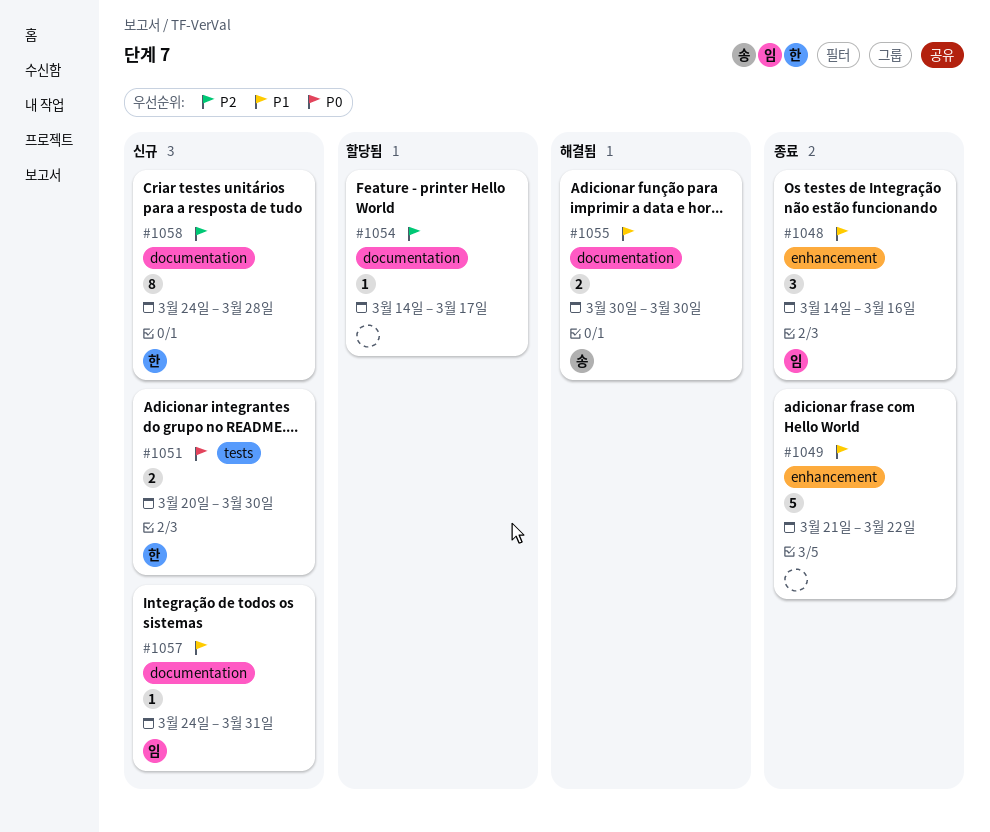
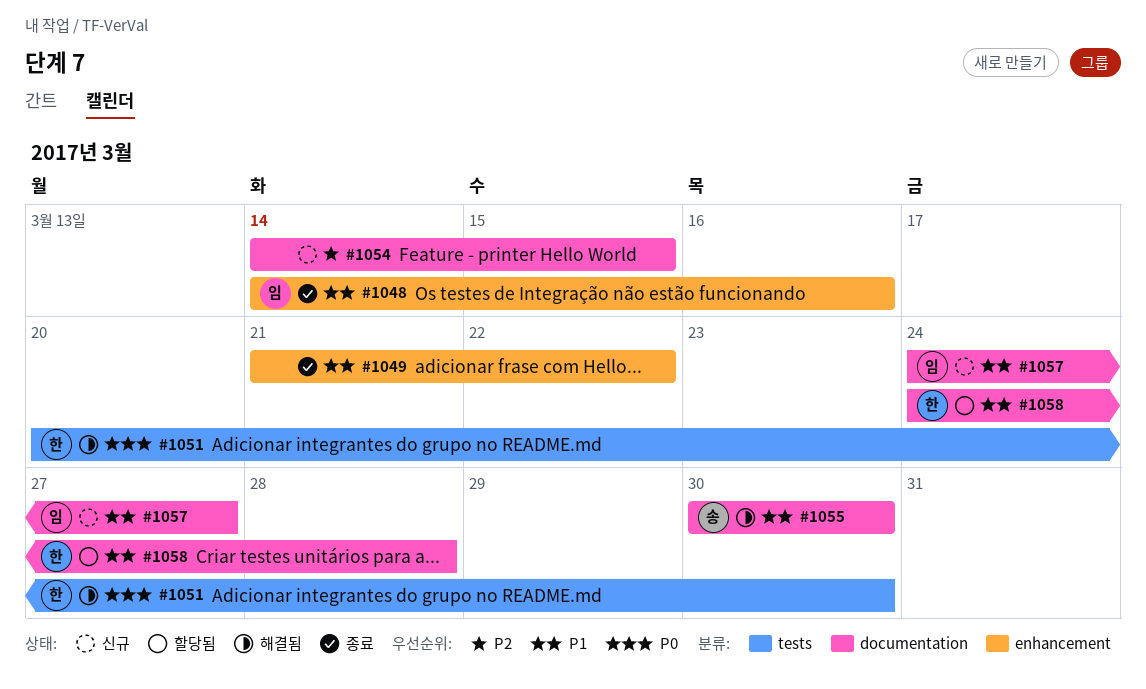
#1051, status: 신규 -> 해결됨
#1054, status: 할당됨 -> 신규
#1054, due: Mar 17 -> Mar 15
#1057, due: Mar 31 -> Mar 27
#1058, status: 신규 -> 할당됨
#1058, priority: P2 -> P1

